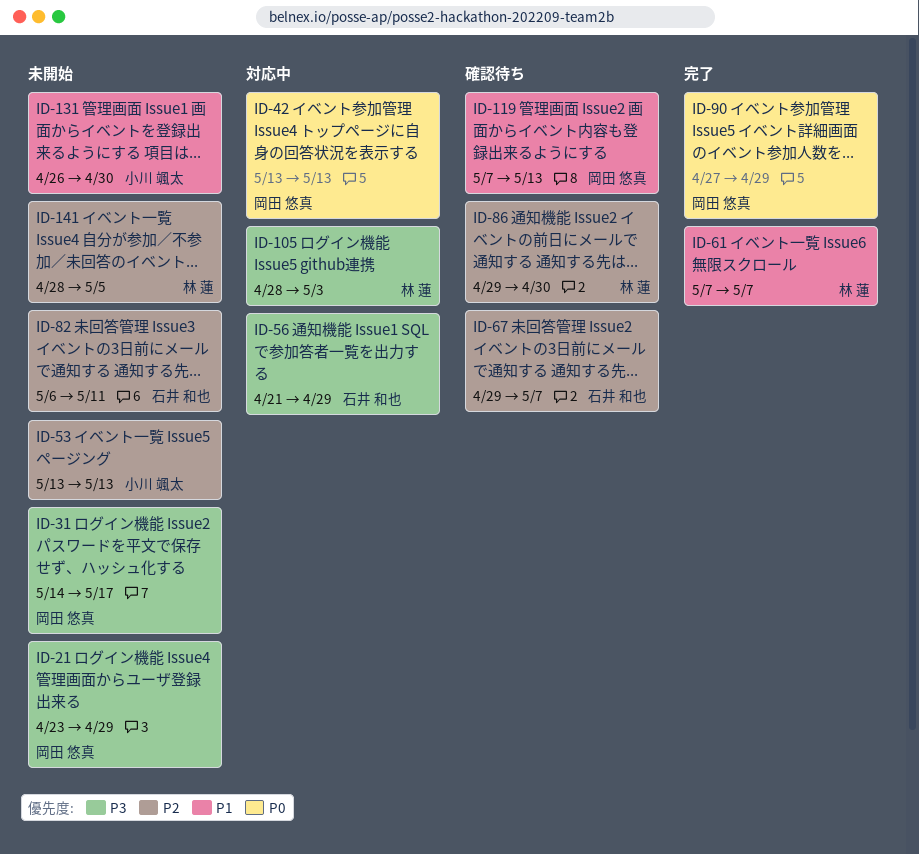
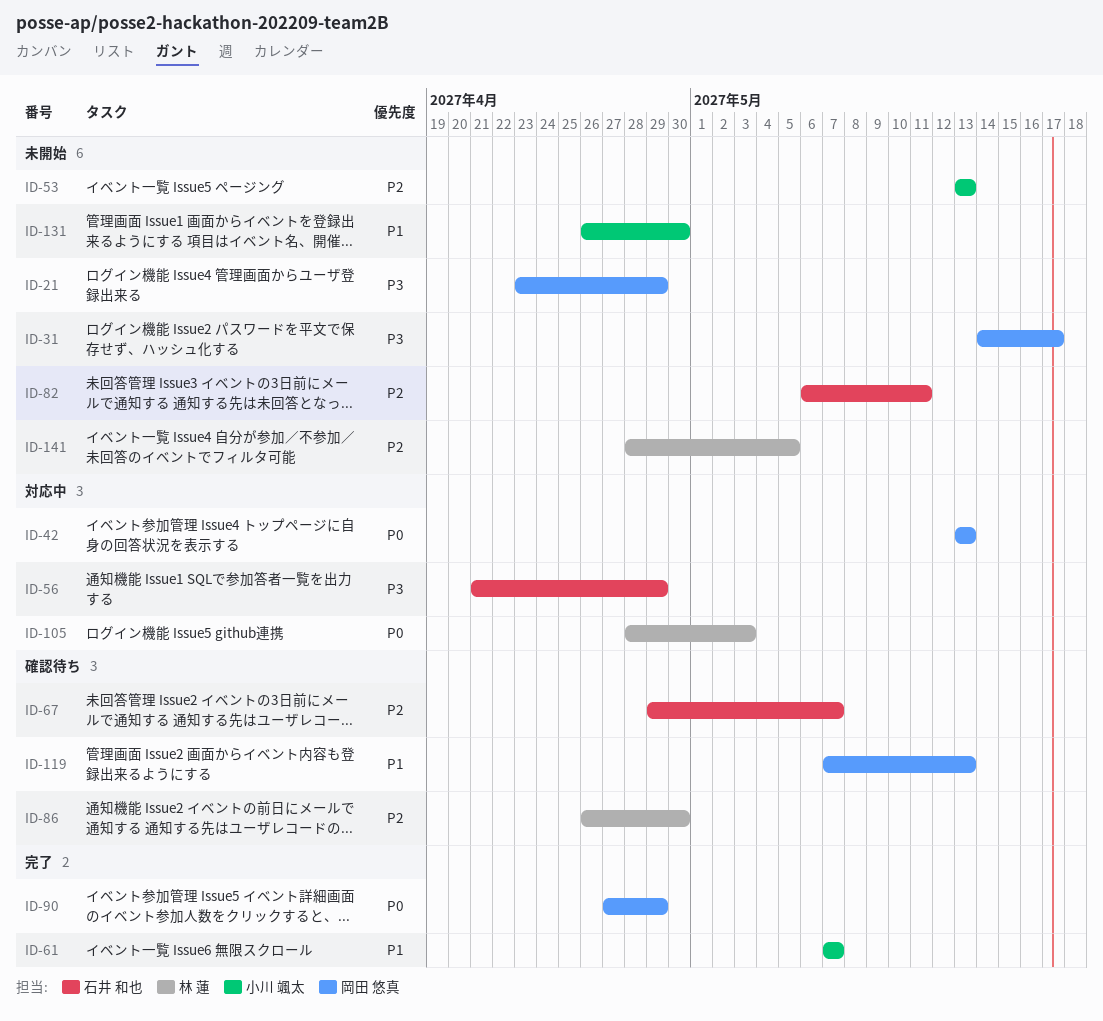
ID-61, owner: 林 蓮 -> 小川 颯太
ID-86, start: Apr 29 -> Apr 26
ID-105, priority: P3 -> P0

